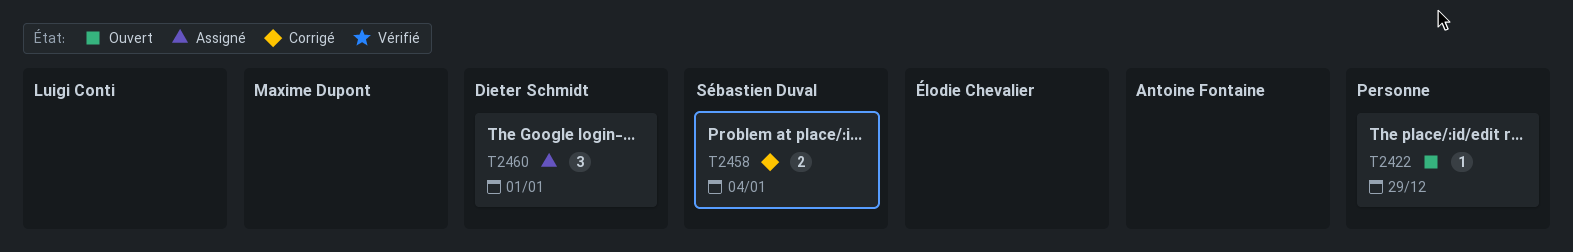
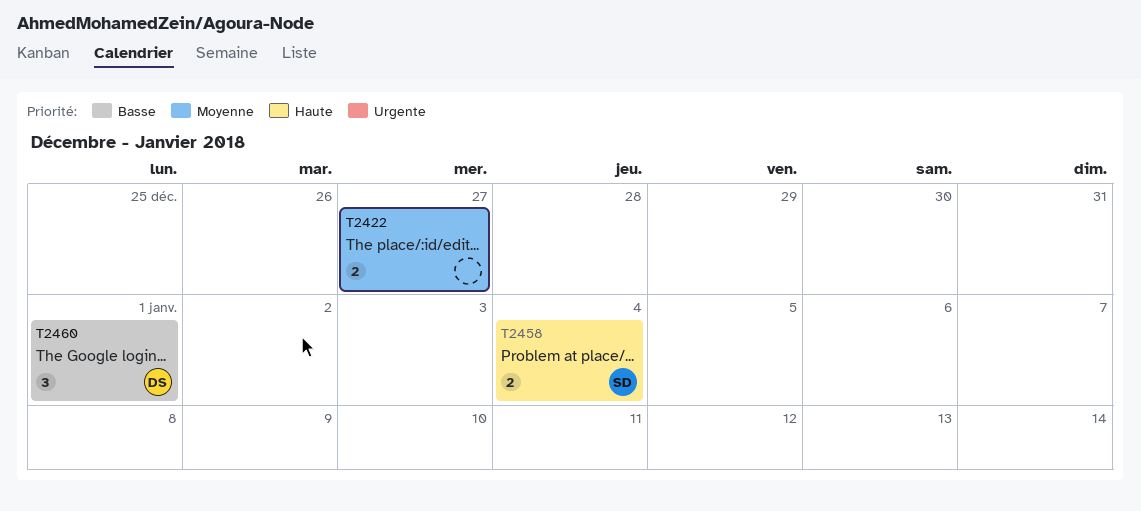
T2422, estimate: 1 -> 2
T2422, due: Dec 29 -> Dec 27

